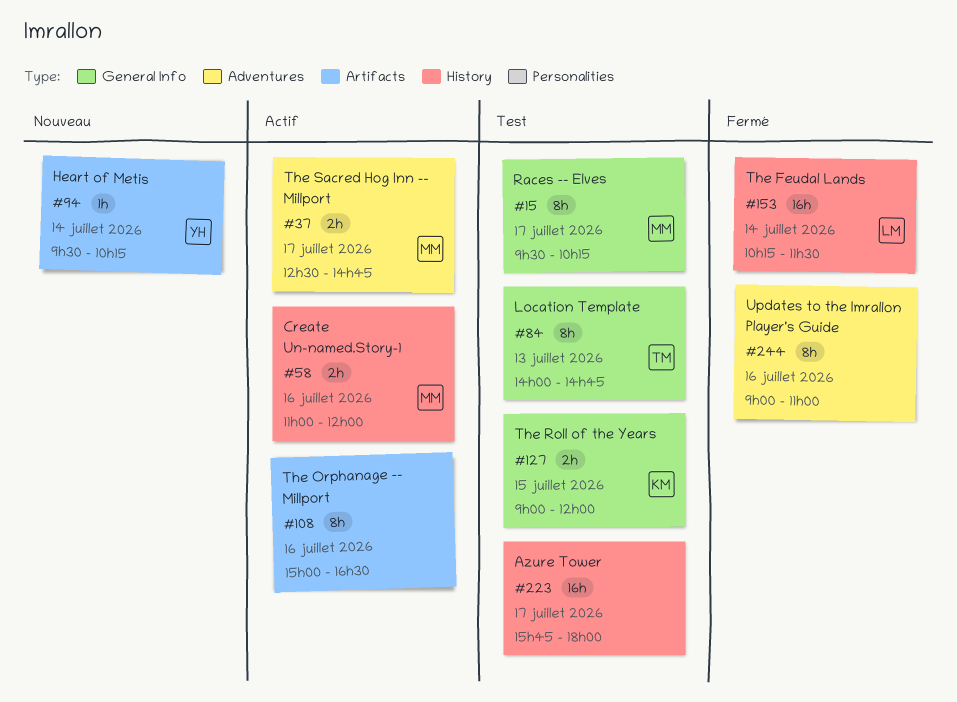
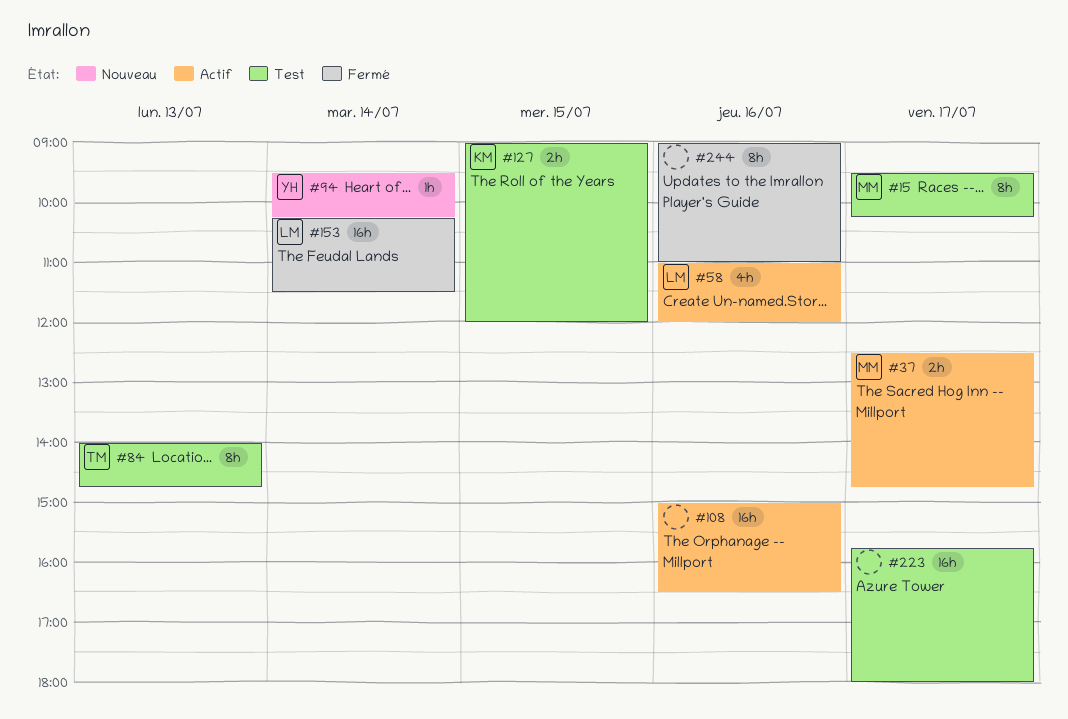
#58, owner: MM -> LM
#58, estimate: 2h -> 4h
#108, estimate: 8h -> 16h

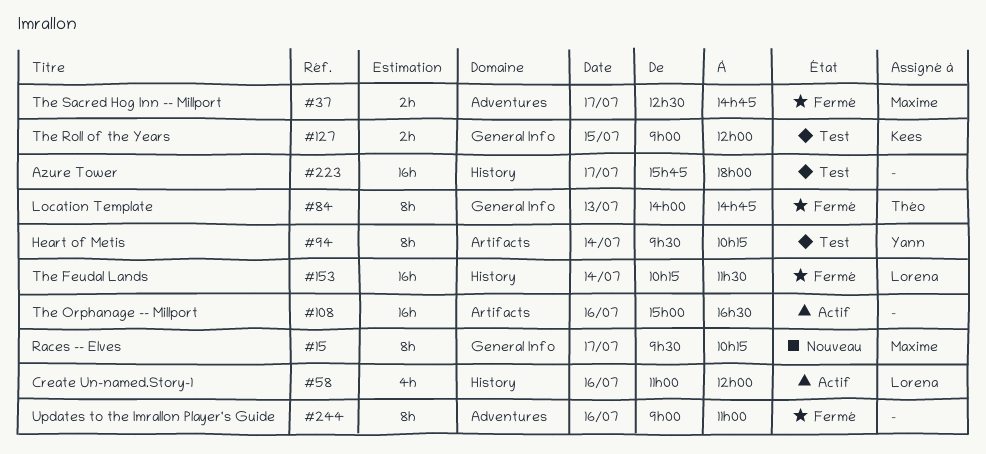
#15, status: Test -> Nouveau
#37, status: Actif -> Fermé
#84, status: Test -> Fermé
#94, status: Nouveau -> Test
#94, estimate: 1h -> 8h

